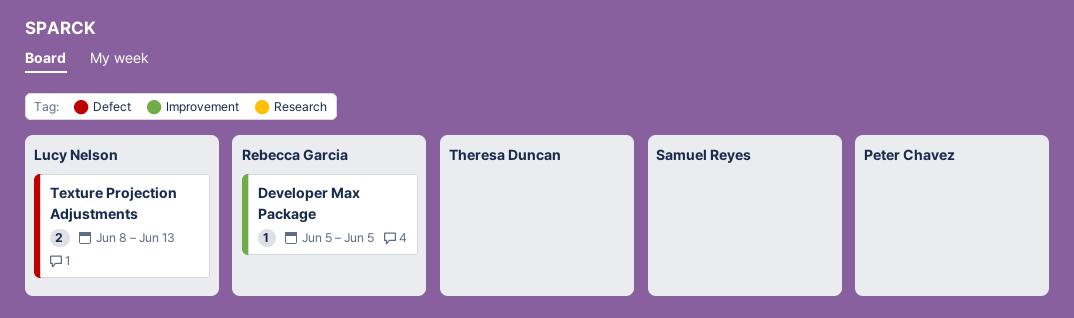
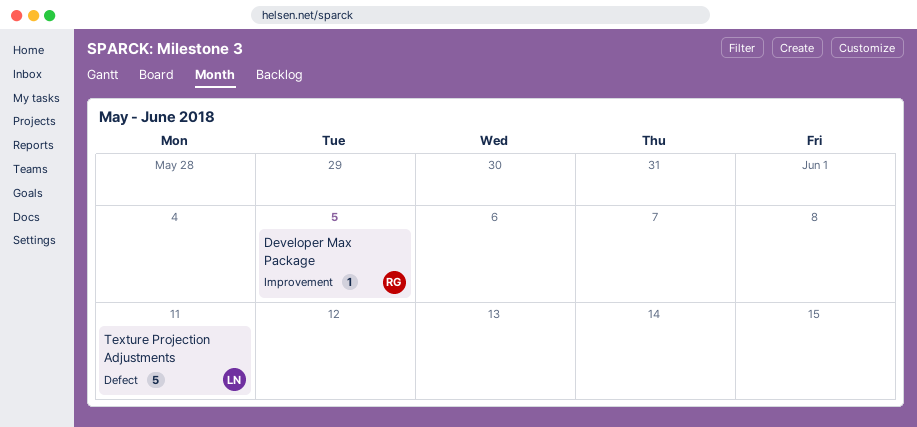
Texture Projection Adjustments, estimate: 2 -> 5
Texture Projection Adjustments, due: Jun 13 -> Jun 11

